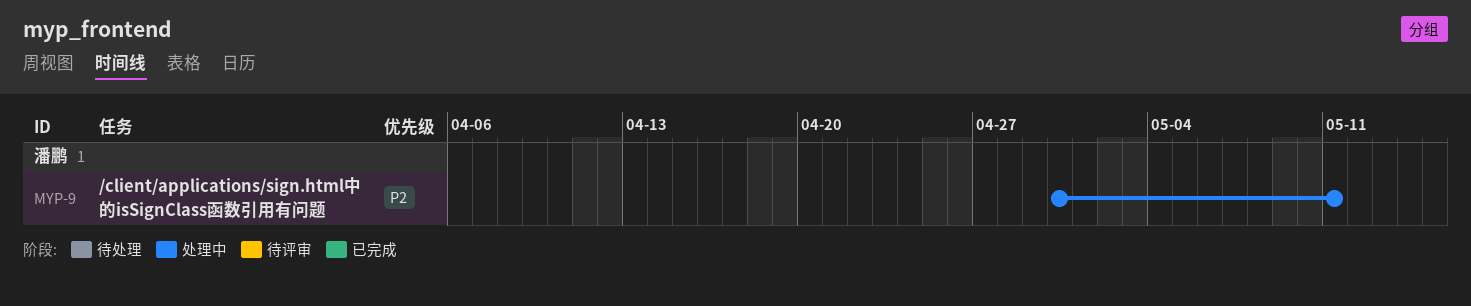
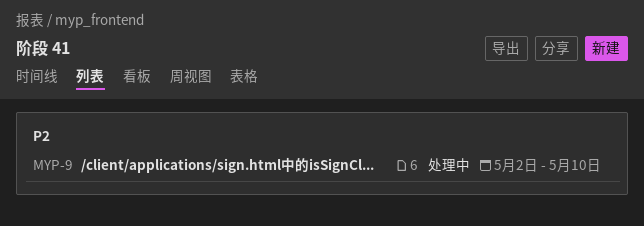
MYP-9, start: Apr 30 -> May 2
MYP-9, due: May 11 -> May 10

